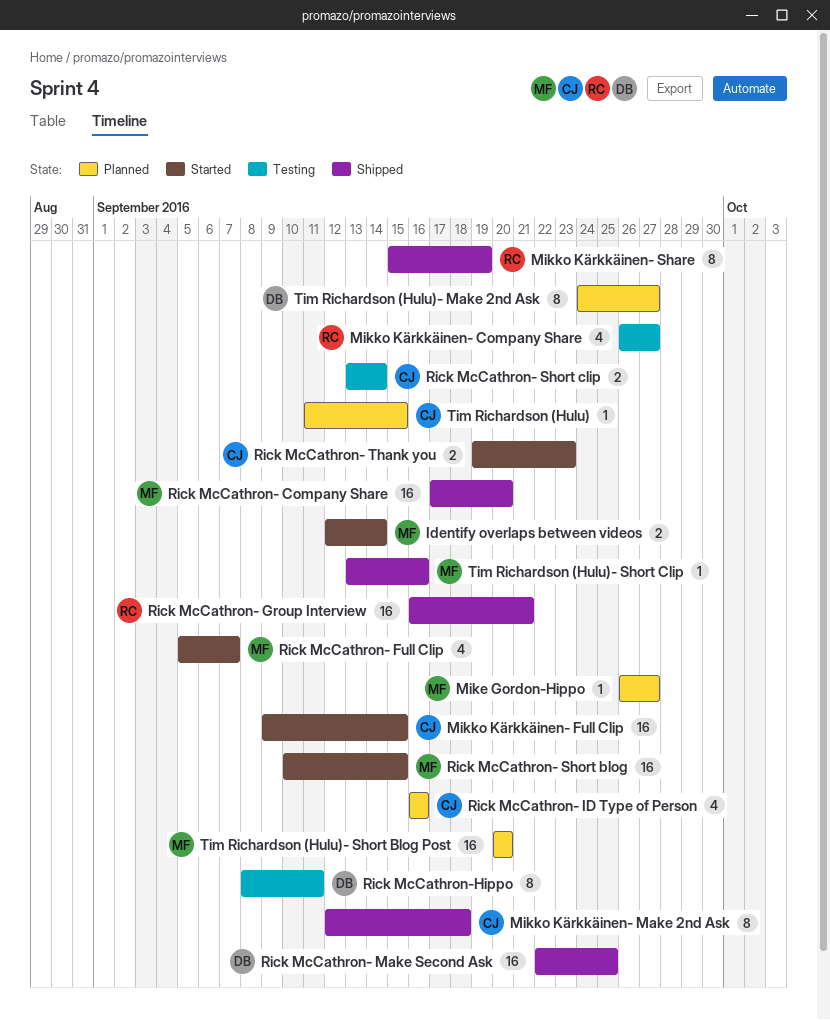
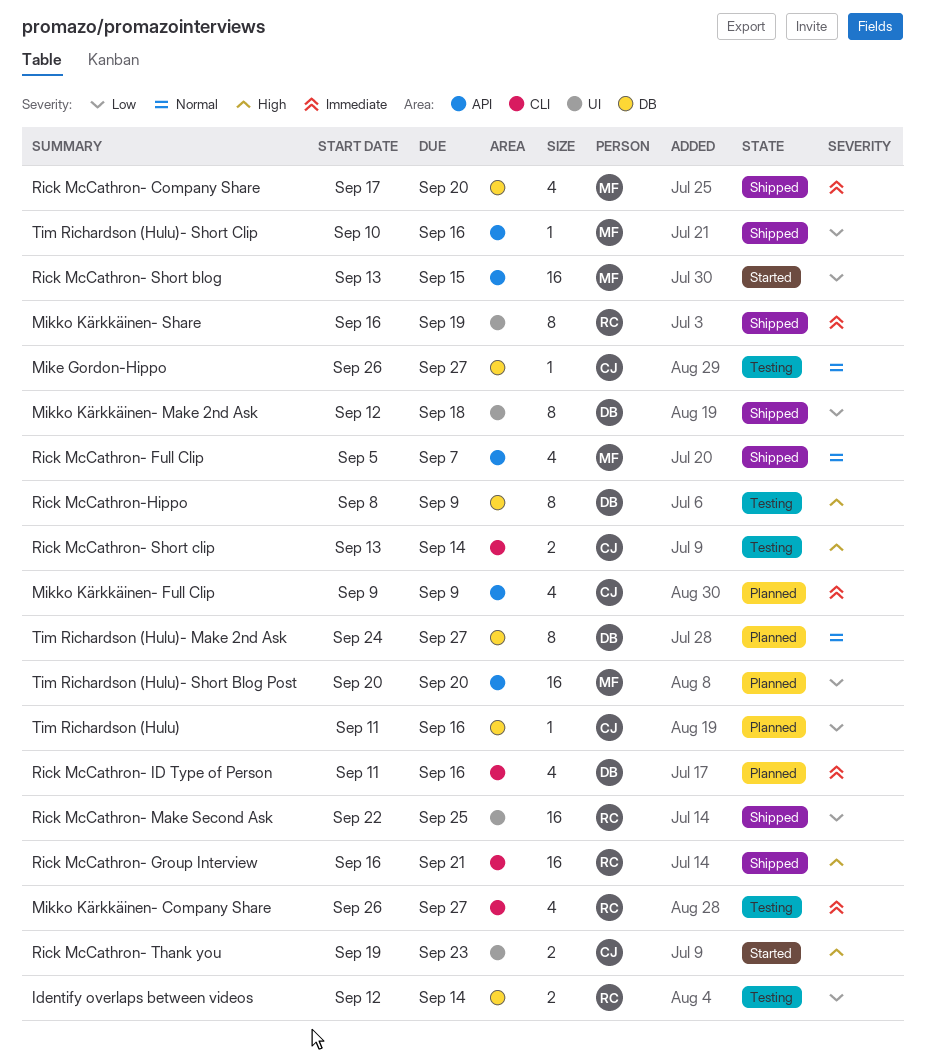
Identify overlaps between videos, status: Started -> Testing
Identify overlaps between videos, owner: MF -> RC
Mike Gordon-Hippo, status: Planned -> Testing
Mike Gordon-Hippo, owner: MF -> CJ
Mikko Kärkkäinen- Full Clip, status: Started -> Planned
Mikko Kärkkäinen- Full Clip, estimate: 16 -> 4
Mikko Kärkkäinen- Full Clip, due: Sep 15 -> Sep 9
Mikko Kärkkäinen- Make 2nd Ask, owner: CJ -> DB
Mikko Kärkkäinen- Share, start: Sep 15 -> Sep 16
Rick McCathron- Company Share, estimate: 16 -> 4
Rick McCathron- Full Clip, status: Started -> Shipped
Rick McCathron- ID Type of Person, owner: CJ -> DB
Rick McCathron- ID Type of Person, start: Sep 16 -> Sep 11
Rick McCathron- Make Second Ask, owner: DB -> RC
Rick McCathron- Short blog, start: Sep 10 -> Sep 13
Rick McCathron-Hippo, due: Sep 11 -> Sep 9
Tim Richardson (Hulu), due: Sep 15 -> Sep 16
Tim Richardson (Hulu)- Short Clip, start: Sep 13 -> Sep 10

